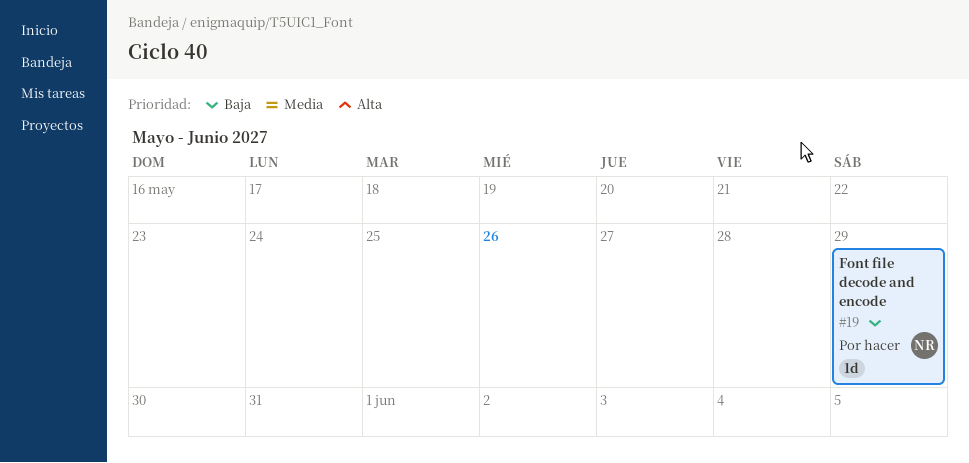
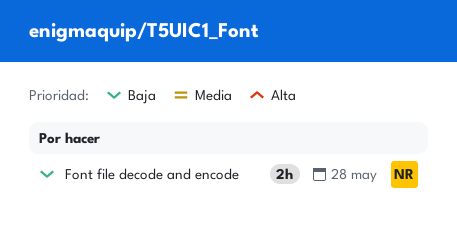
Font file decode and encode, estimate: 1d -> 2h
Font file decode and encode, due: May 29 -> May 28

